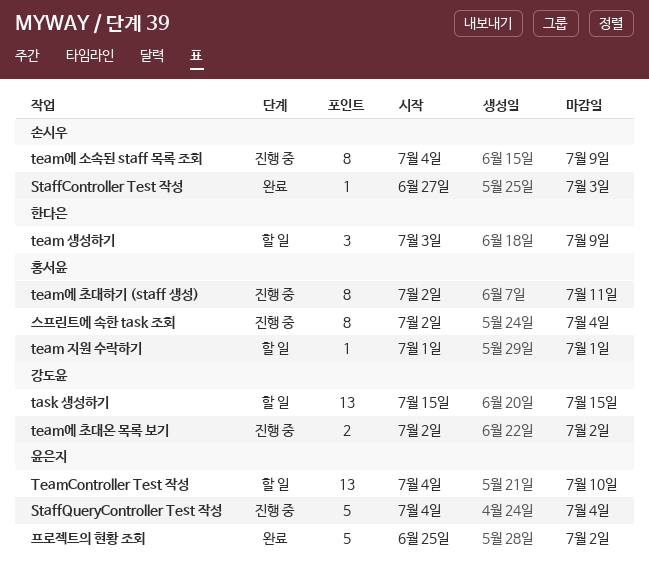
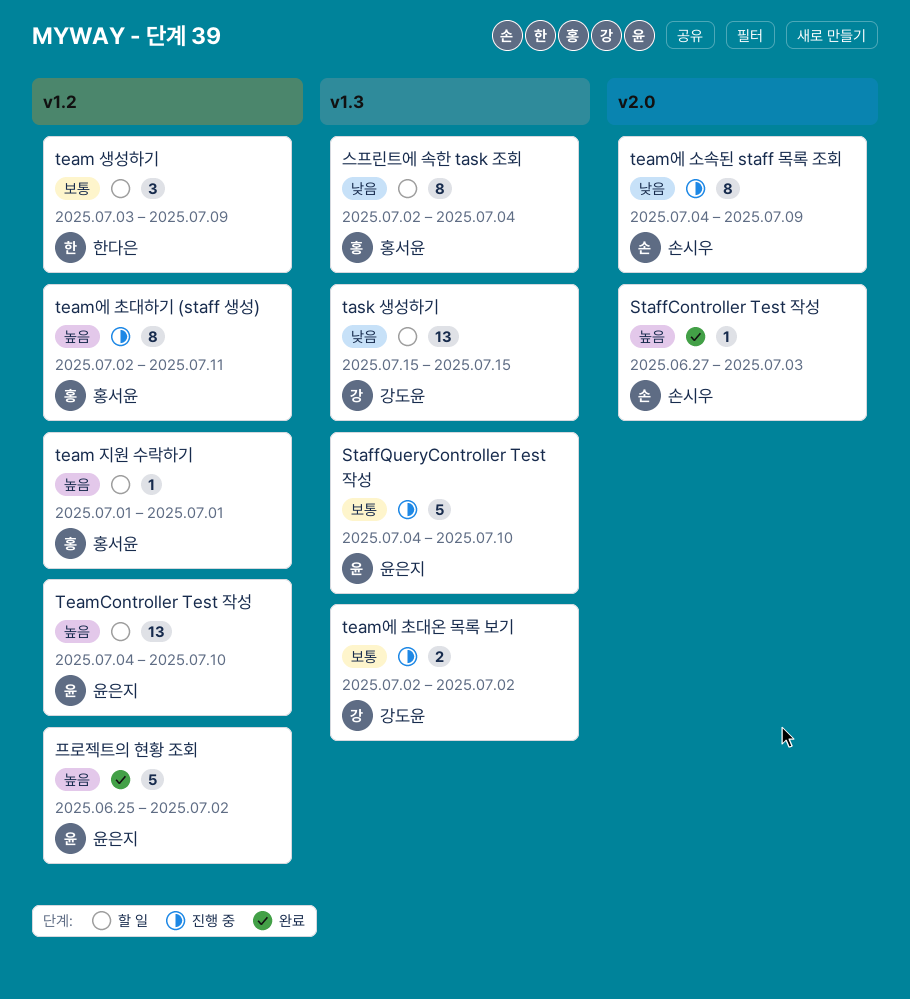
StaffQueryController Test 작성, due: Jul 4 -> Jul 10
스프린트에 속한 task 조회, status: 진행 중 -> 할 일

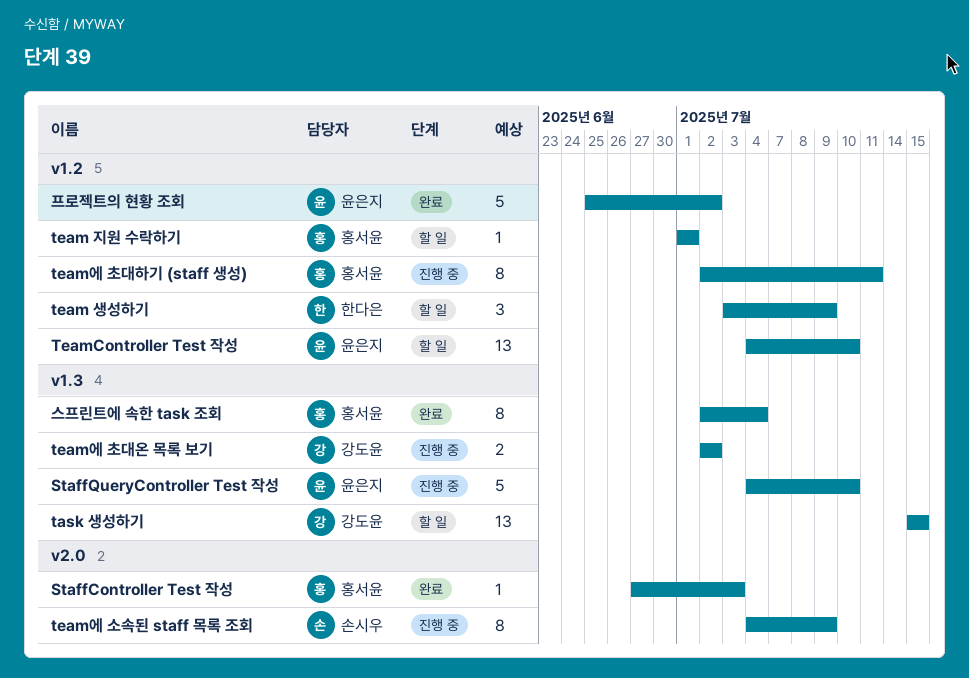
StaffController Test 작성, owner: 손시우 -> 홍서윤
스프린트에 속한 task 조회, status: 할 일 -> 완료

